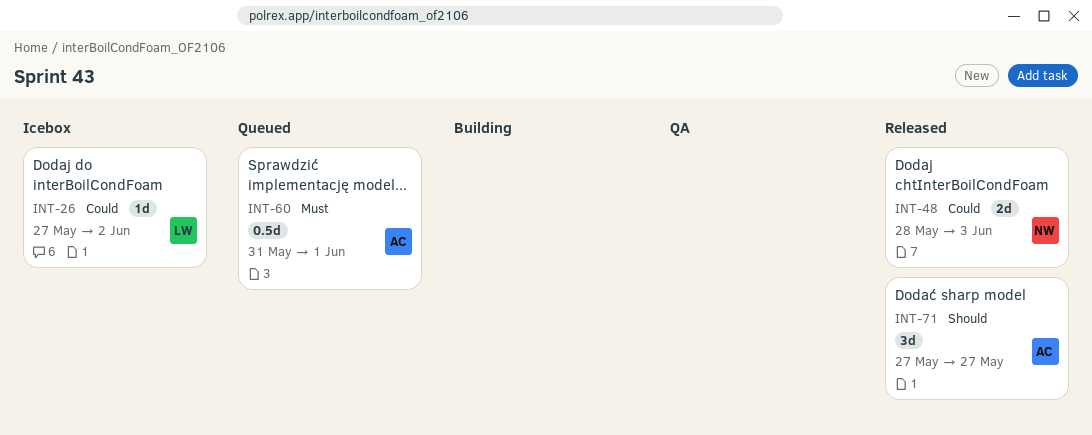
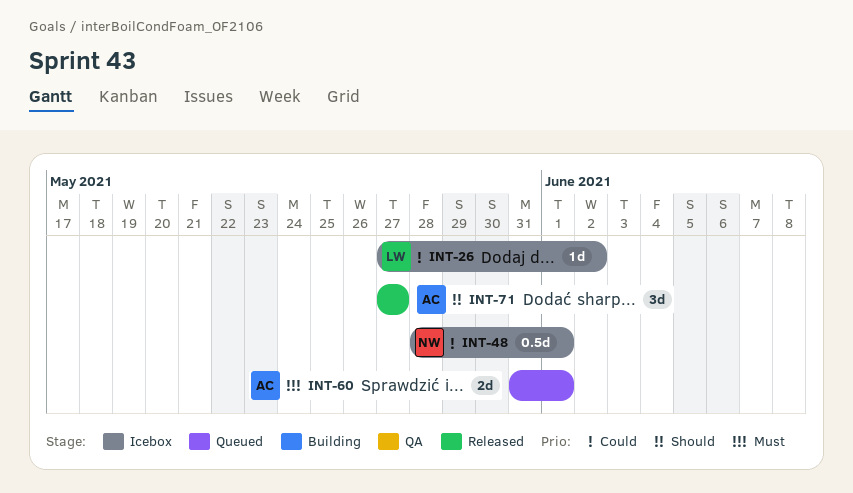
INT-48, status: Released -> Icebox
INT-48, estimate: 2d -> 0.5d
INT-48, due: Jun 3 -> Jun 1
INT-60, estimate: 0.5d -> 2d

